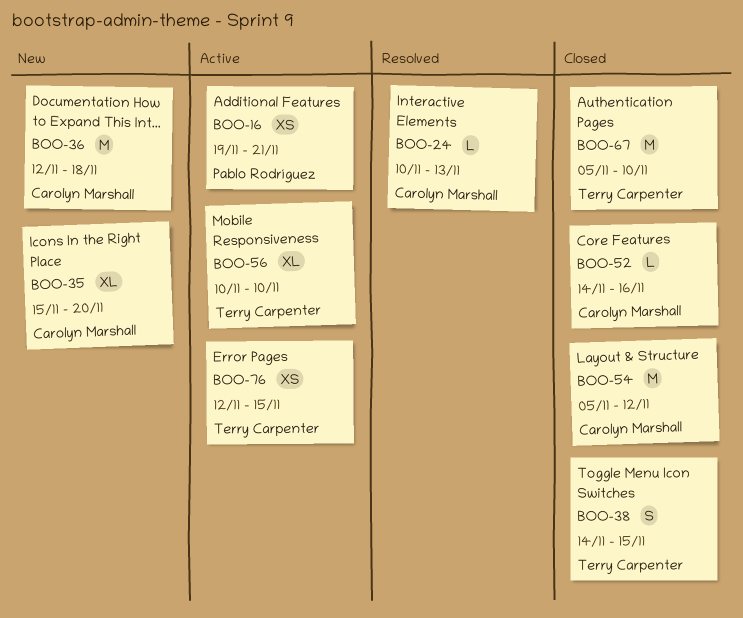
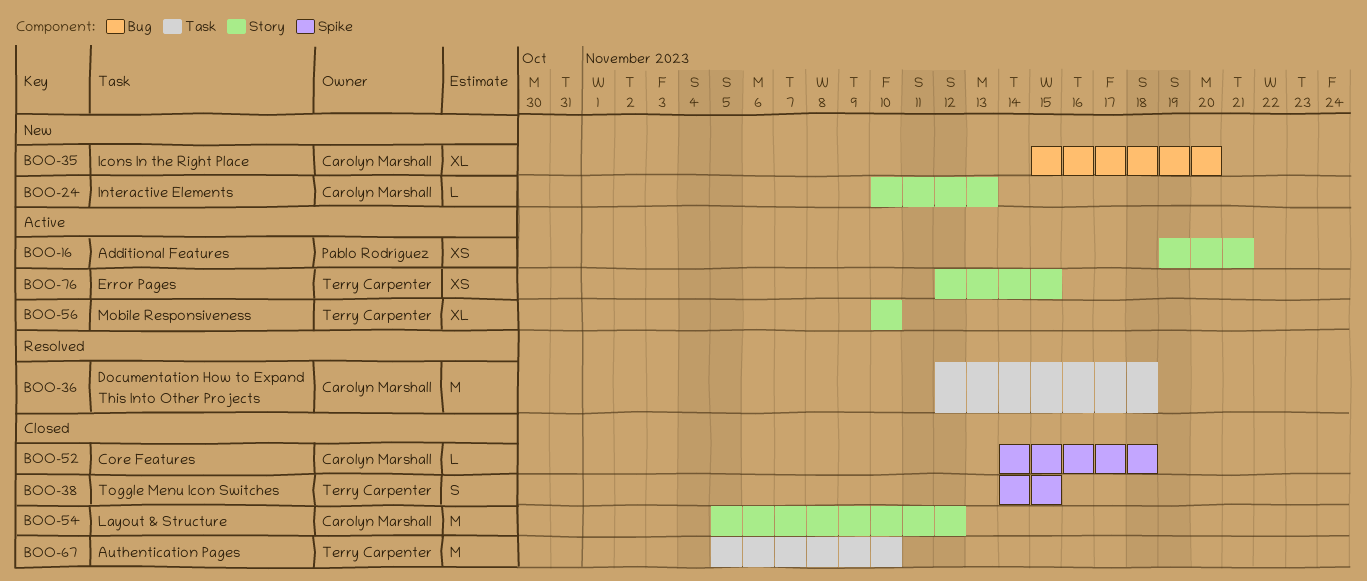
BOO-24, status: Resolved -> New
BOO-36, status: New -> Resolved
BOO-52, due: Nov 16 -> Nov 18

